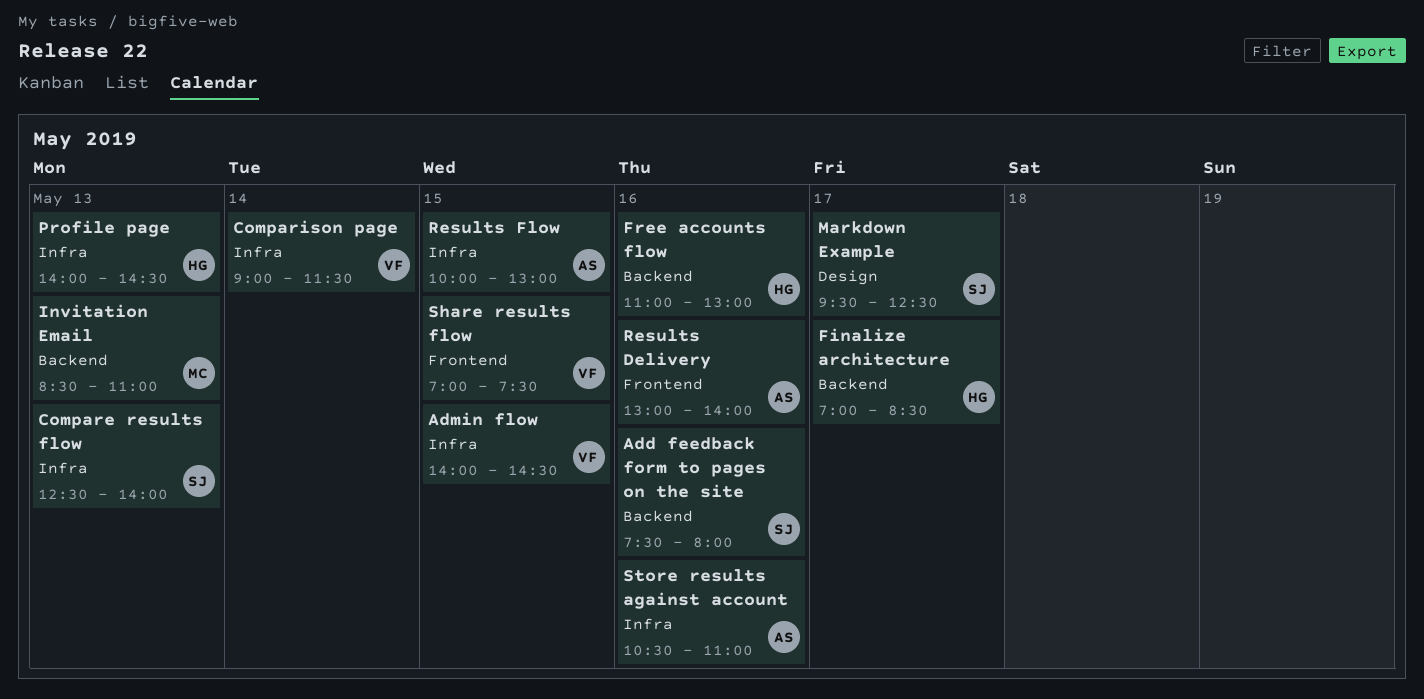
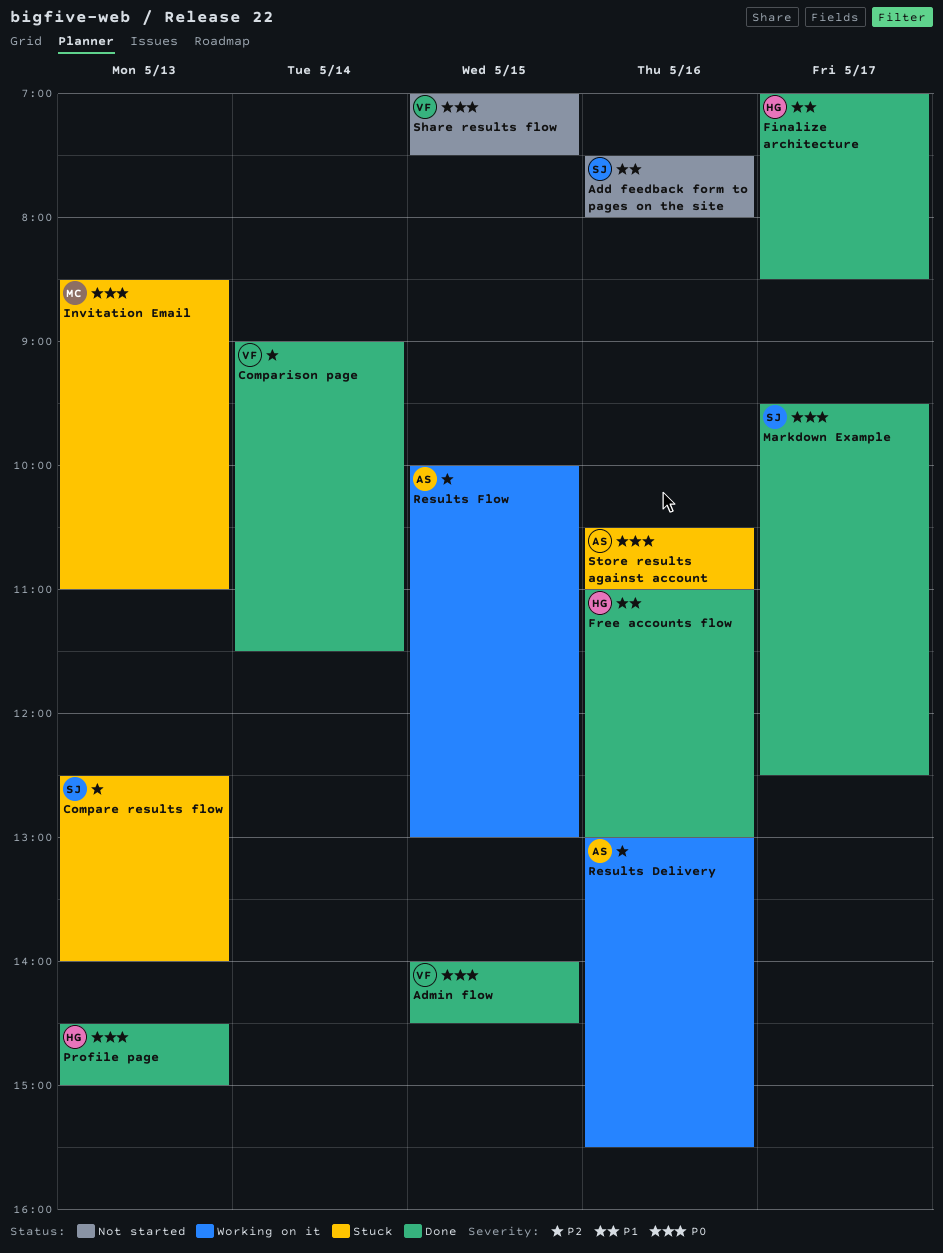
Profile page, begins: 14:00 -> 14:30
Profile page, ends: 14:30 -> 15:00
Results Delivery, ends: 14:00 -> 15:30

